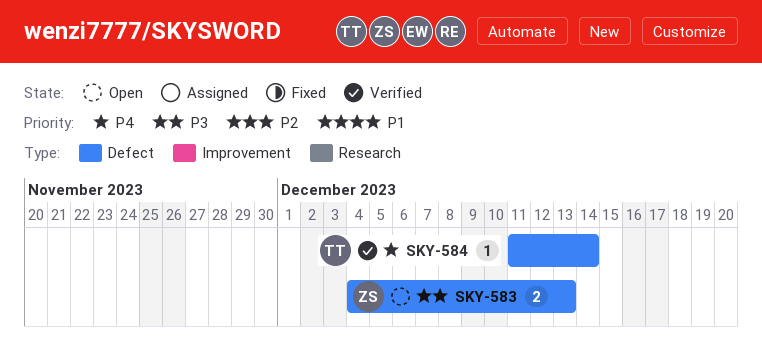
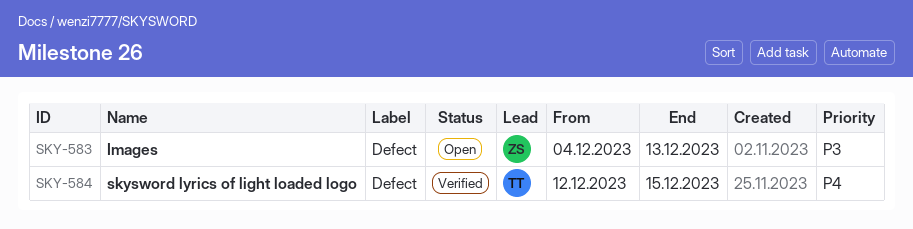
SKY-584, start: Dec 11 -> Dec 12
SKY-584, due: Dec 14 -> Dec 15

